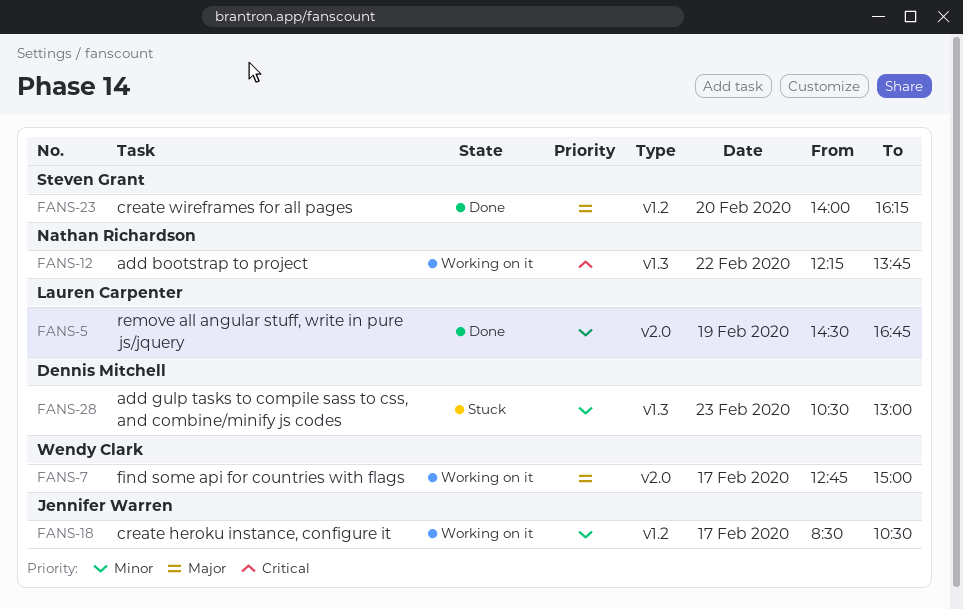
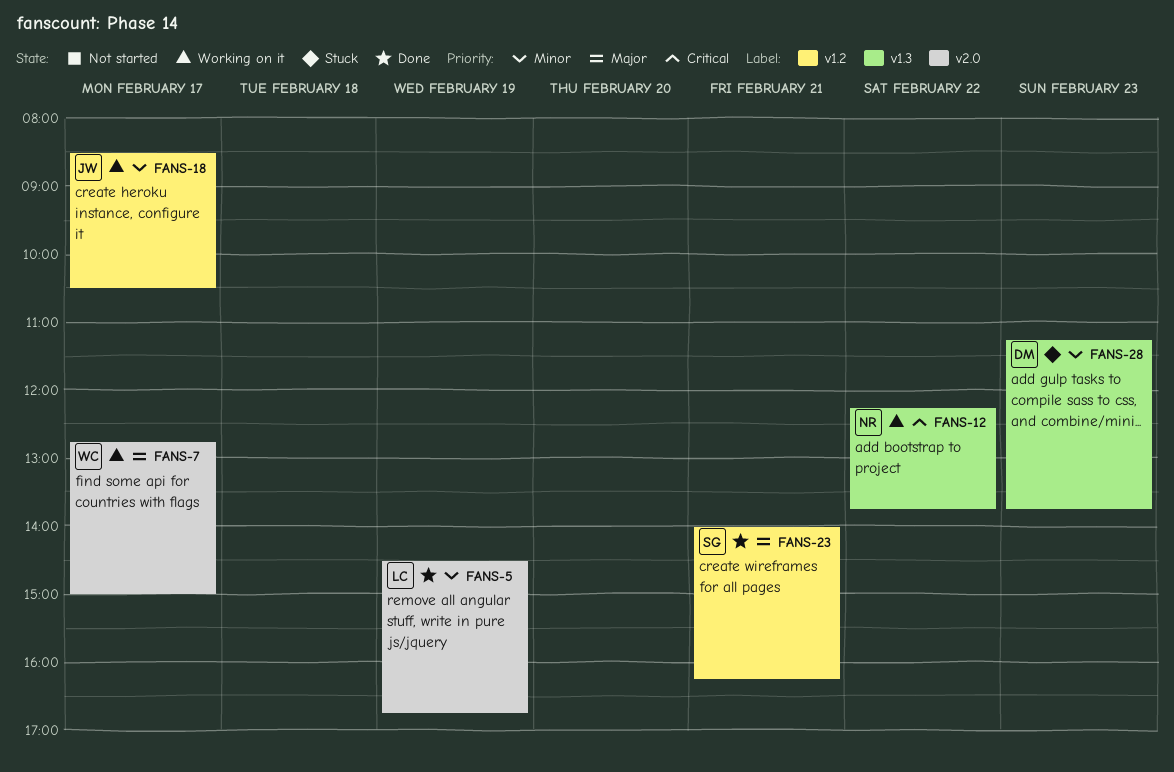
FANS-23, day: Feb 20 -> Feb 21
FANS-28, begins: 10:30 -> 11:15
FANS-28, ends: 13:00 -> 13:45

